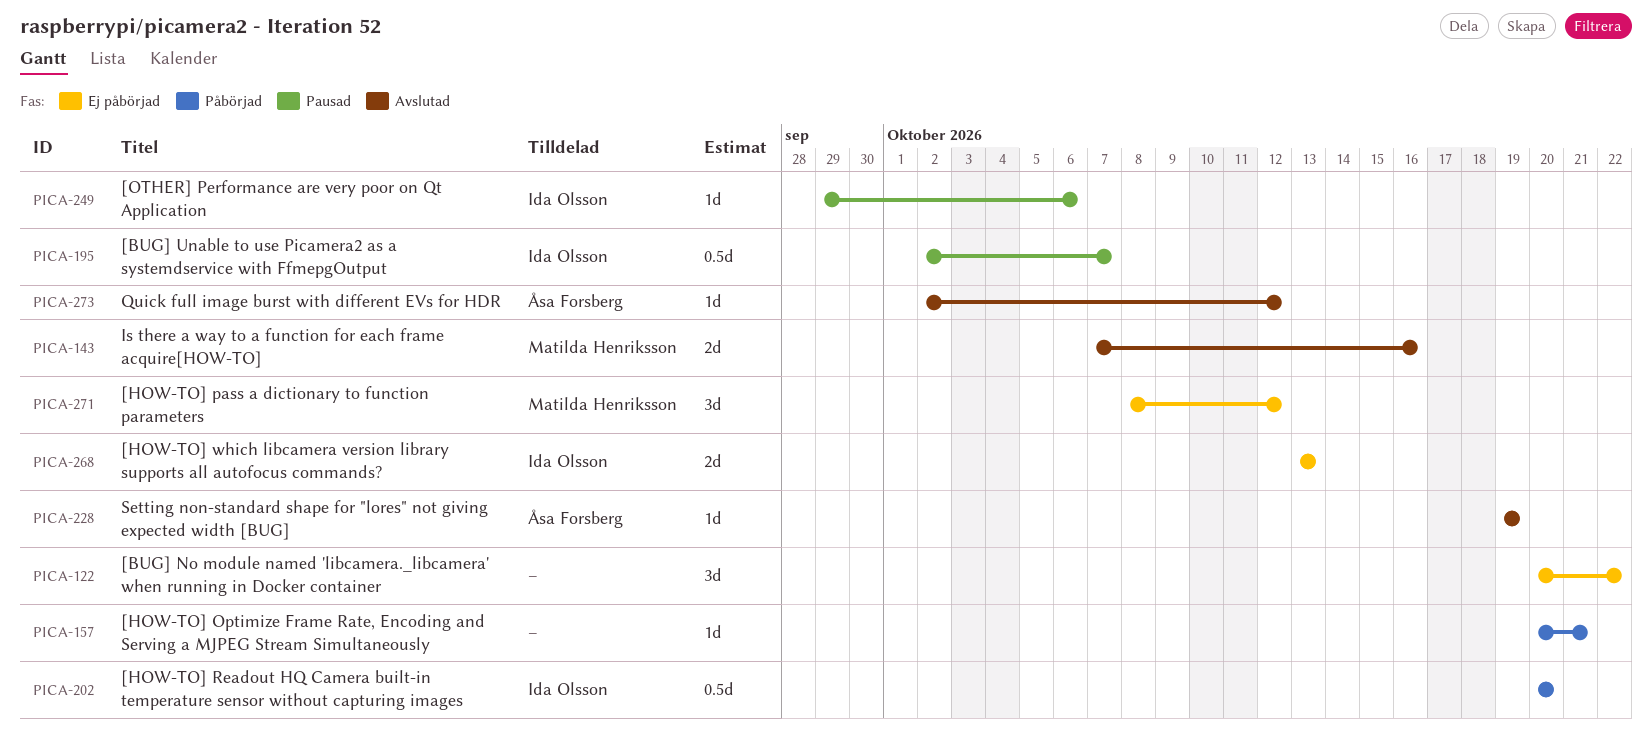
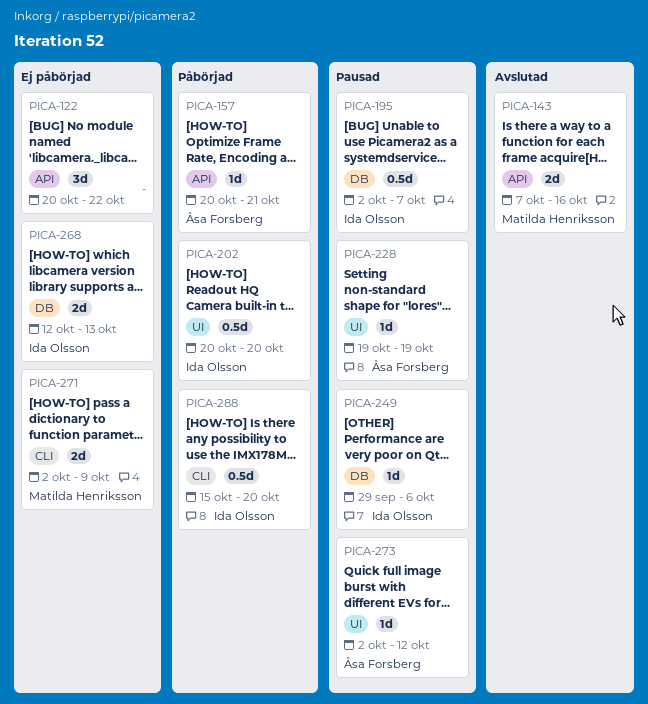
PICA-157, owner: none -> Åsa Forsberg
PICA-228, status: Avslutad -> Pausad
PICA-268, start: Oct 13 -> Oct 12
PICA-271, estimate: 3d -> 2d
PICA-271, start: Oct 8 -> Oct 2
PICA-271, due: Oct 12 -> Oct 9
PICA-273, status: Avslutad -> Pausad
PICA-288: none -> present

